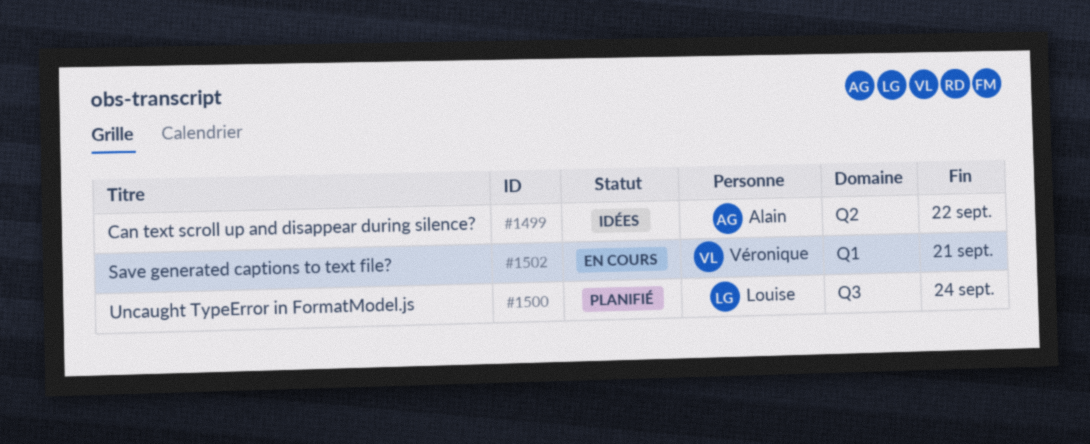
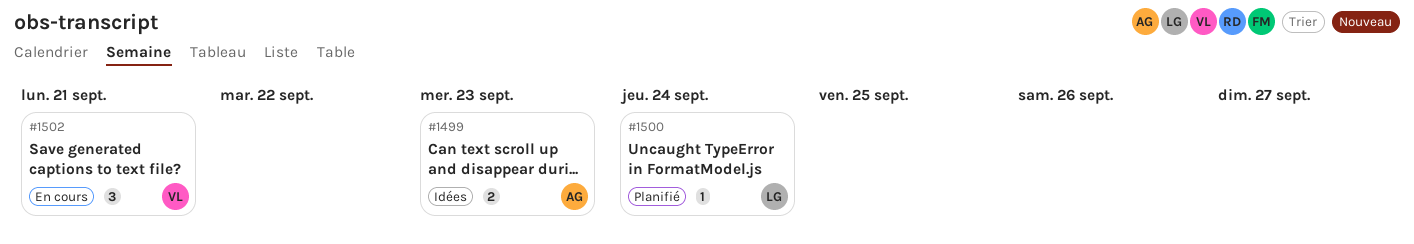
#1499, due: Sep 22 -> Sep 23

